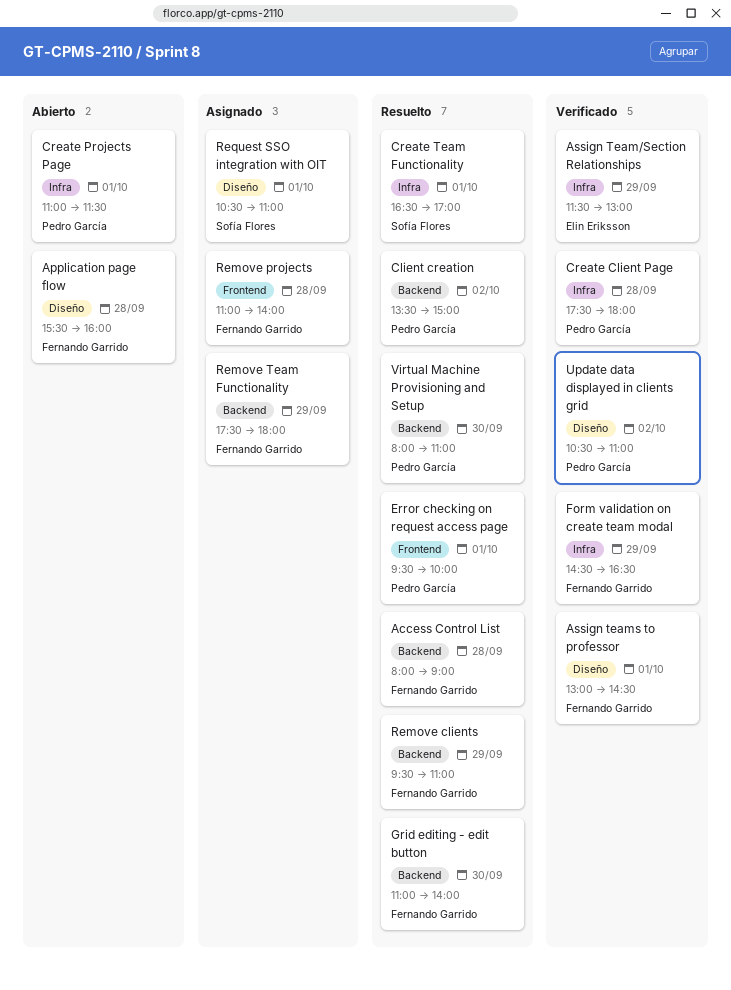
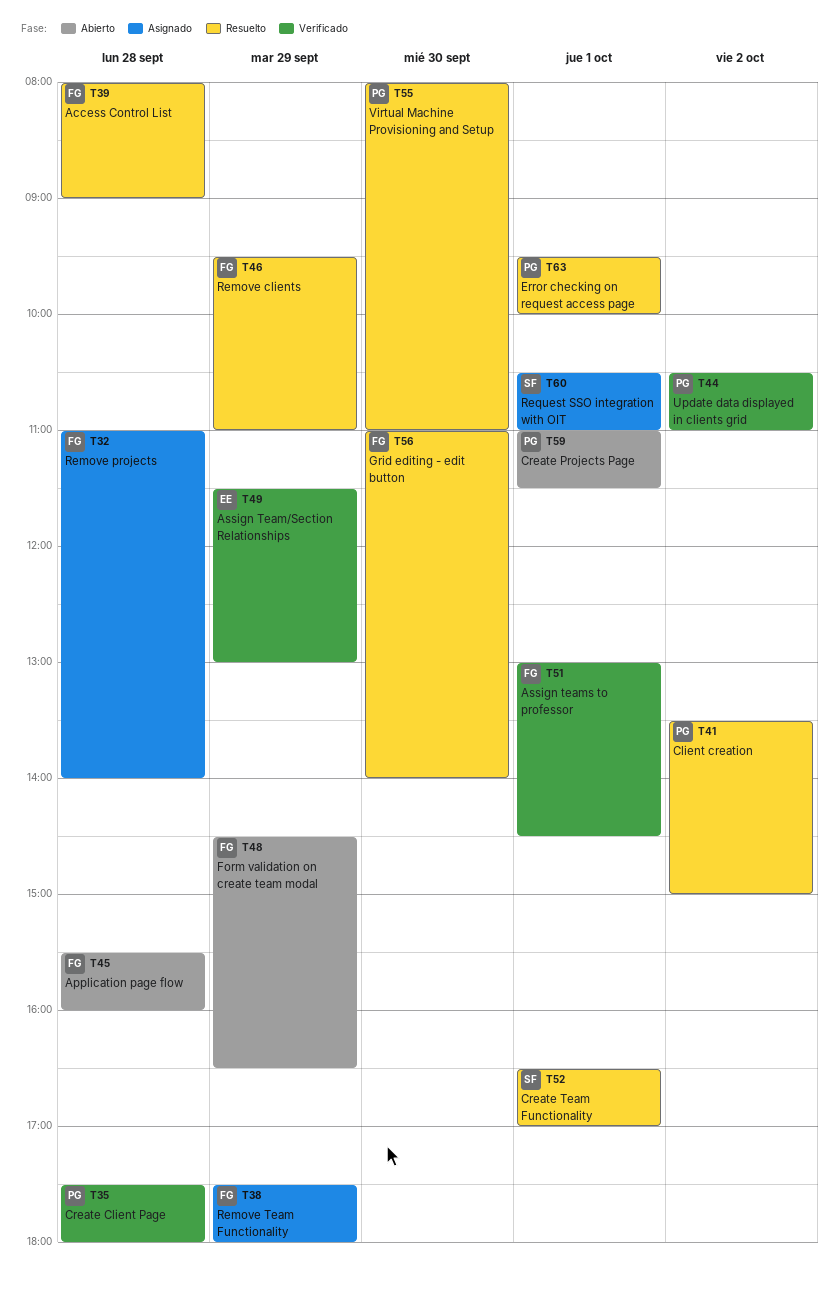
Form validation on create team modal, status: Verificado -> Abierto

